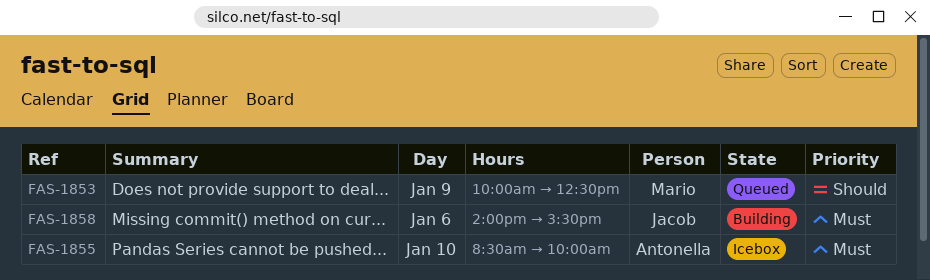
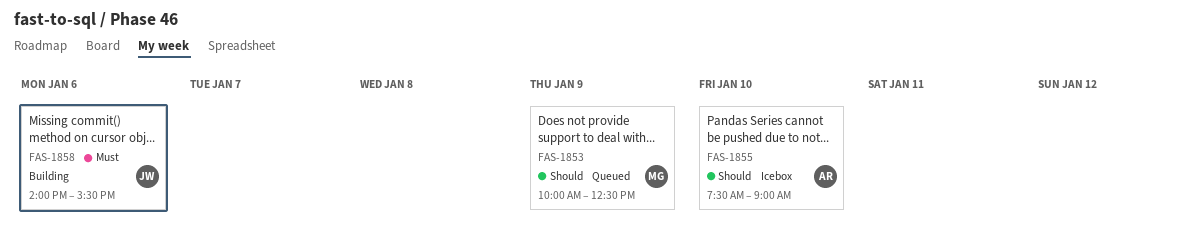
FAS-1855, priority: Must -> Should
FAS-1855, begins: 08:30 -> 07:30
FAS-1855, ends: 10:00 -> 09:00

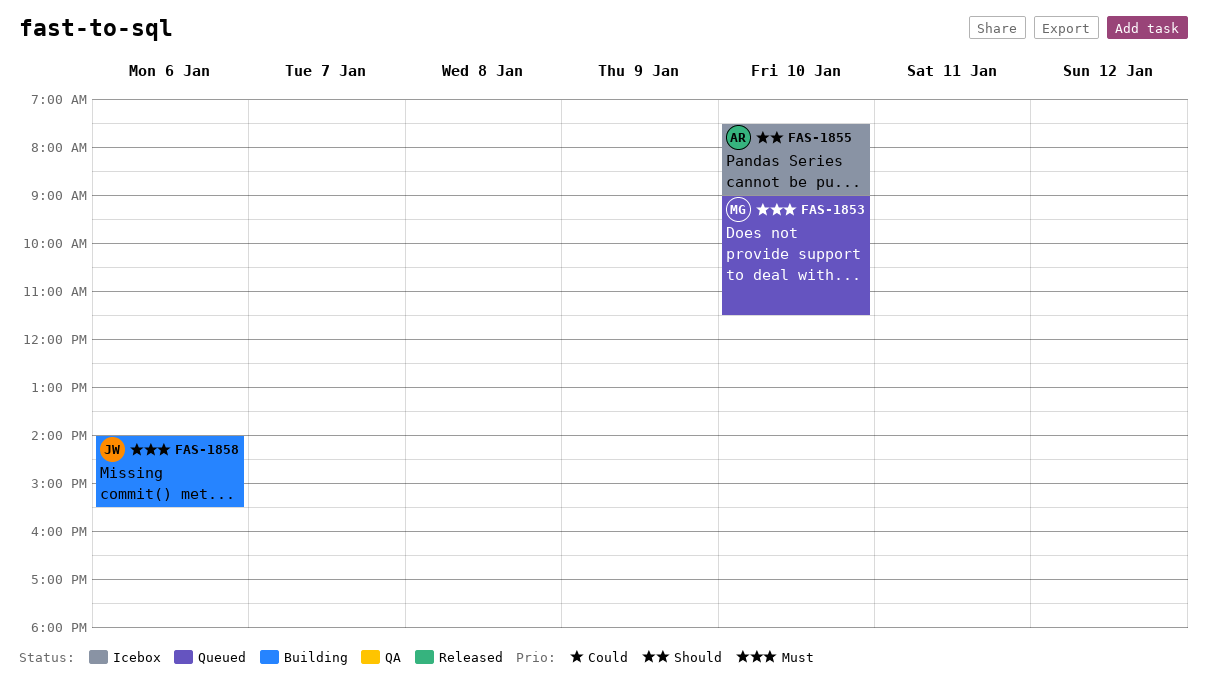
FAS-1853, priority: Should -> Must
FAS-1853, day: Jan 9 -> Jan 10
FAS-1853, begins: 10:00 -> 09:00
FAS-1853, ends: 12:30 -> 11:30

